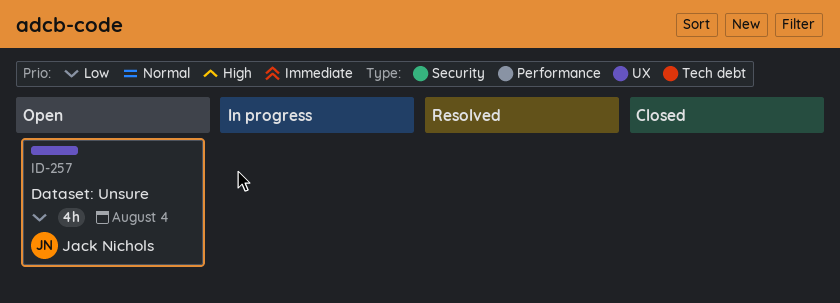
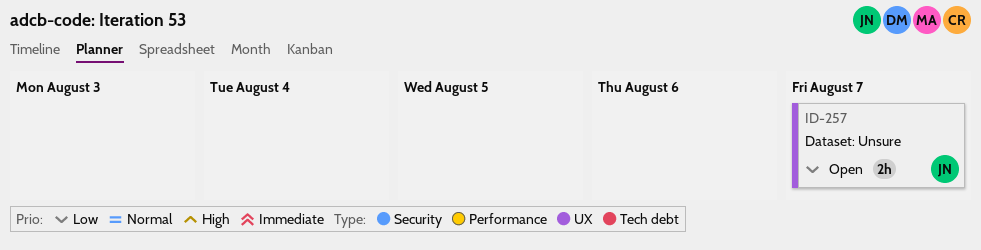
ID-257, estimate: 4h -> 2h
ID-257, due: Aug 4 -> Aug 7

